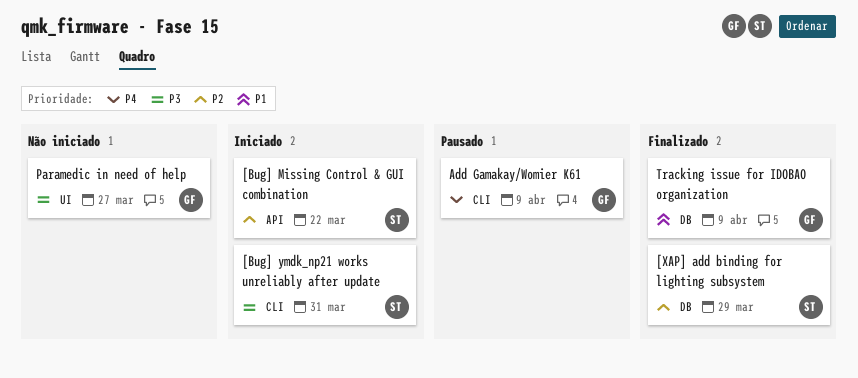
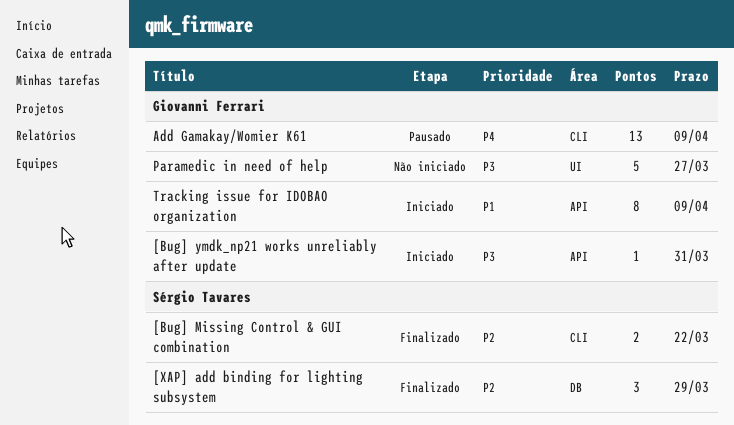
[Bug] Missing Control & GUI combination, status: Iniciado -> Finalizado
[Bug] Missing Control & GUI combination, label: API -> CLI
[Bug] ymdk_np21 works unreliably after update, owner: Sérgio Tavares -> Giovanni Ferrari
[Bug] ymdk_np21 works unreliably after update, label: CLI -> API
Tracking issue for IDOBAO organization, status: Finalizado -> Iniciado
Tracking issue for IDOBAO organization, label: DB -> API

